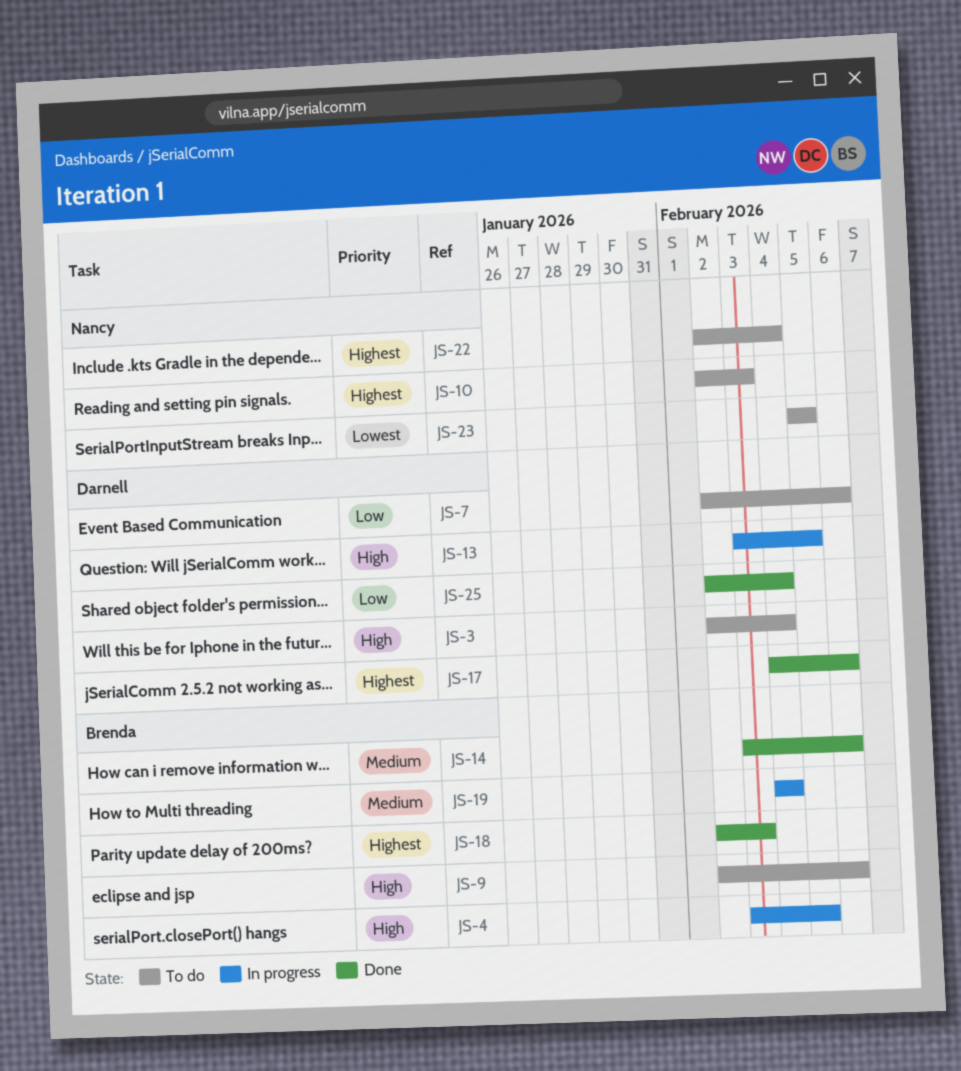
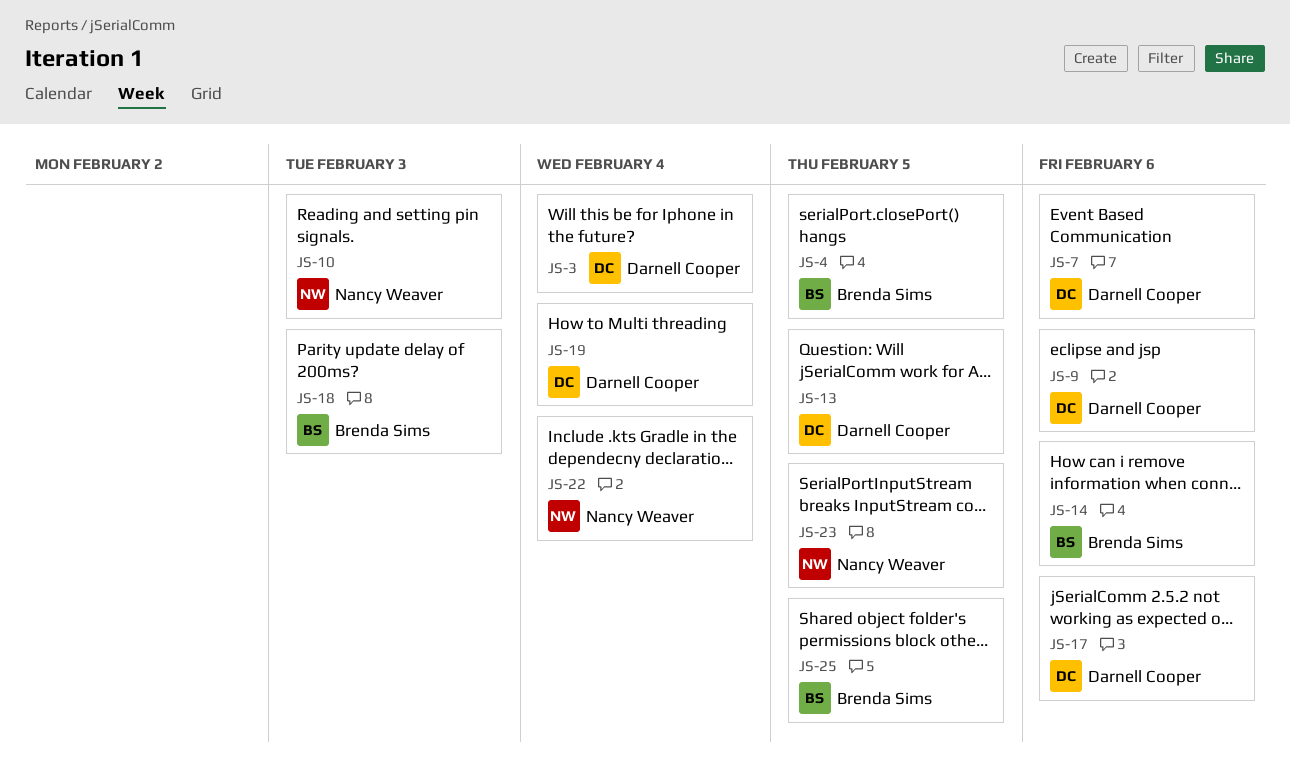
JS-9, owner: Brenda Sims -> Darnell Cooper
JS-19, owner: Brenda Sims -> Darnell Cooper
JS-25, owner: Darnell Cooper -> Brenda Sims
JS-25, due: Feb 4 -> Feb 5

